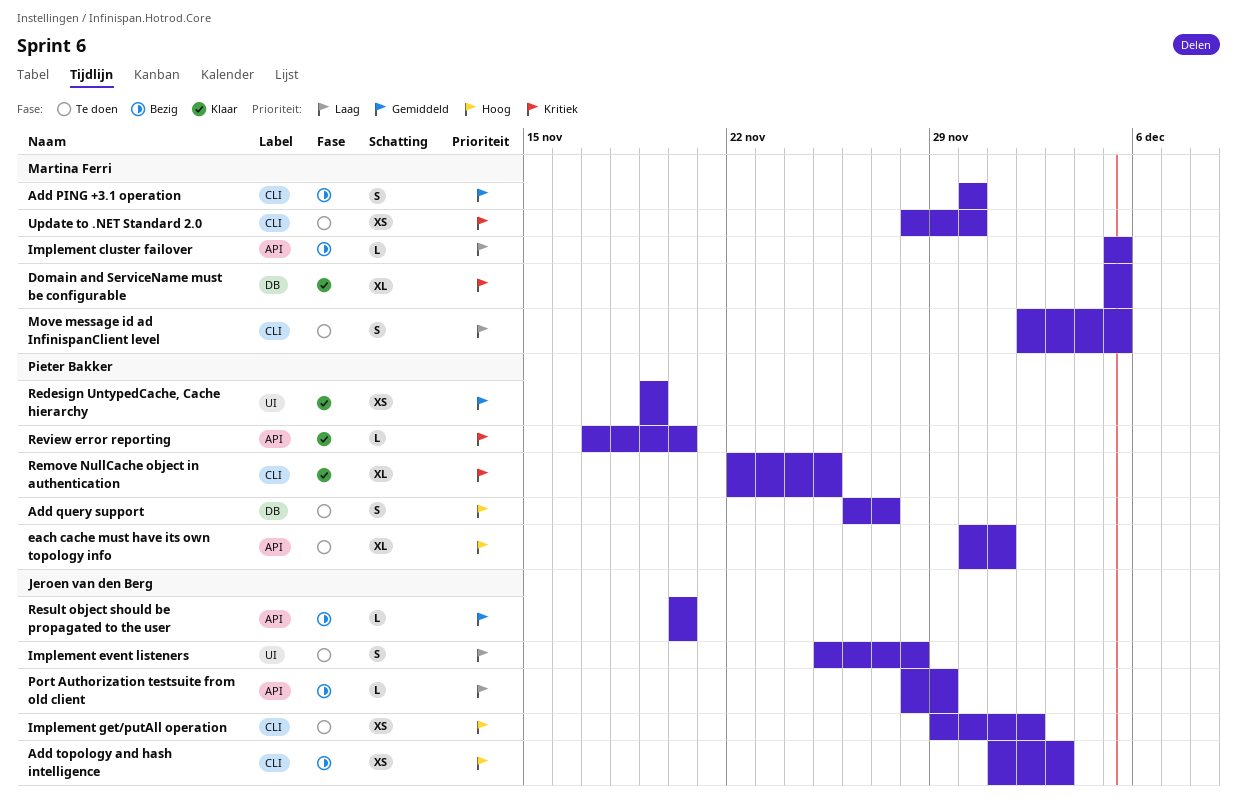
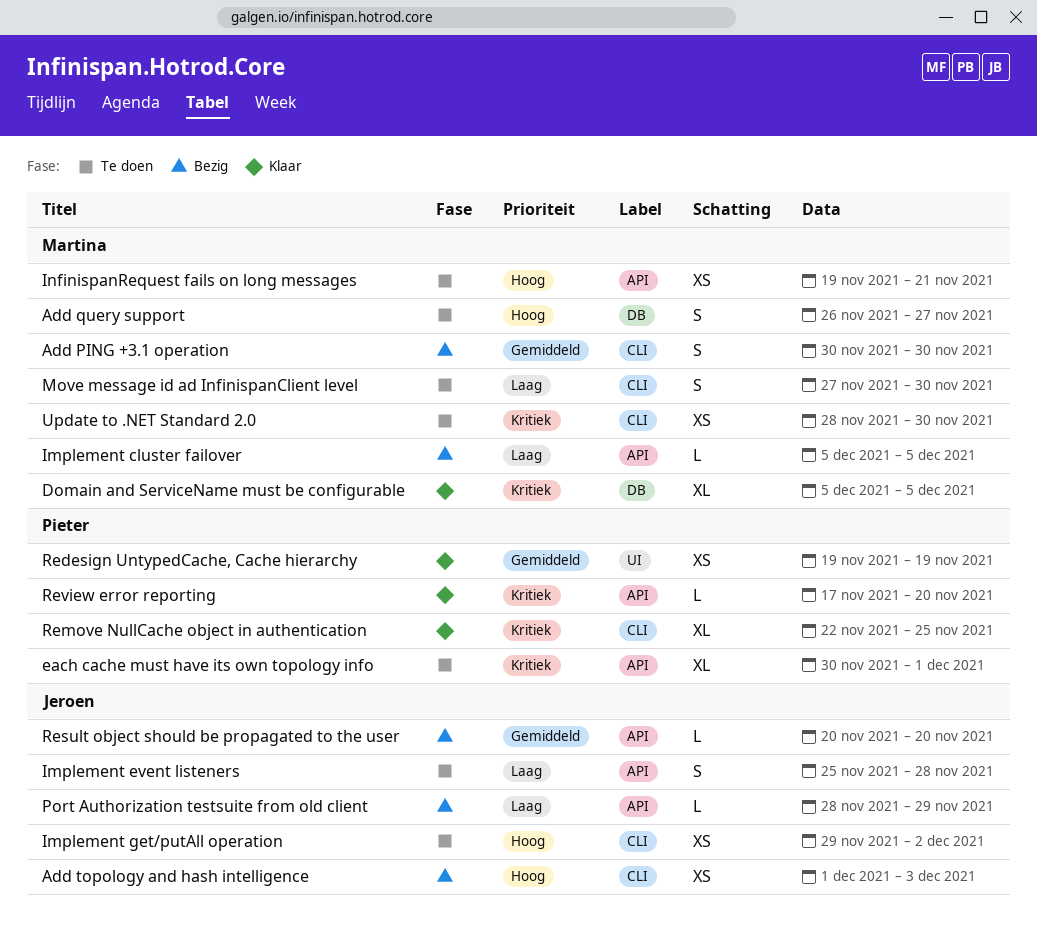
Add query support, owner: Pieter Bakker -> Martina Ferri
each cache must have its own topology info, priority: Hoog -> Kritiek
Implement event listeners, label: UI -> API
InfinispanRequest fails on long messages: none -> present
Move message id ad InfinispanClient level, start: Dec 2 -> Nov 27
Move message id ad InfinispanClient level, due: Dec 5 -> Nov 30

